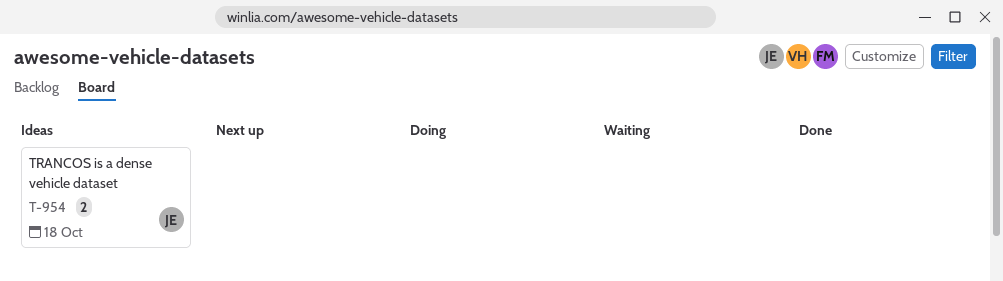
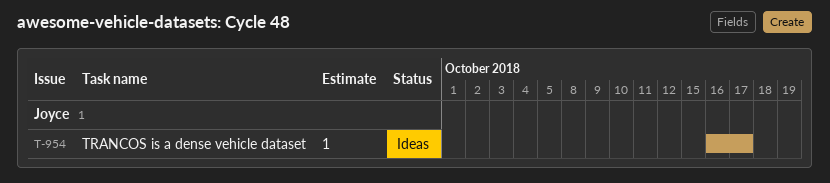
T-954, estimate: 2 -> 1
T-954, due: Oct 18 -> Oct 17

